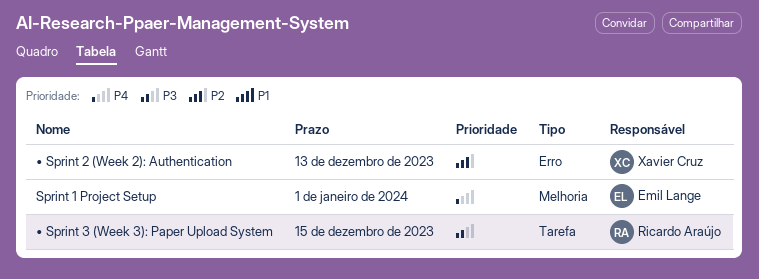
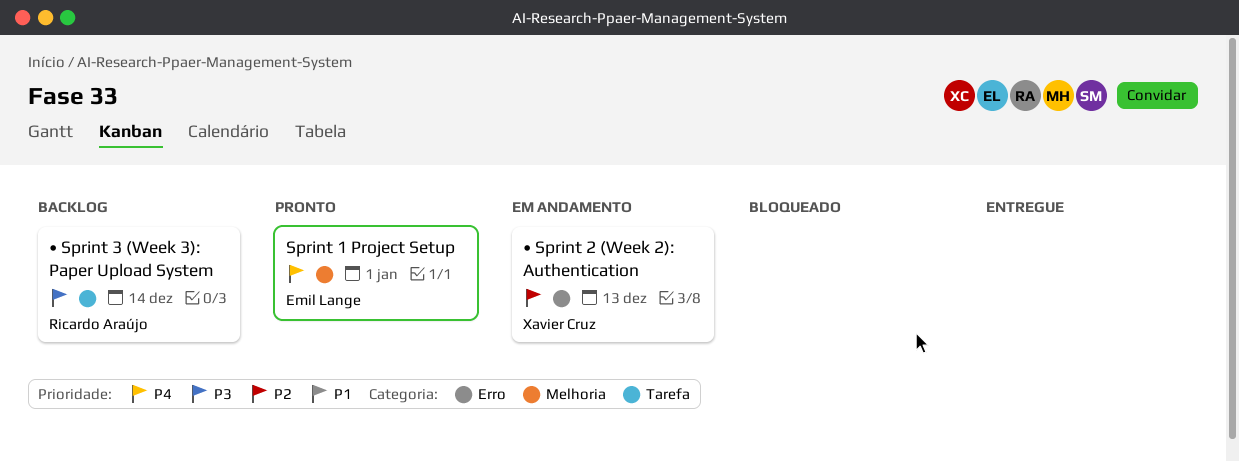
• Sprint 3 (Week 3): Paper Upload System, due: Dec 15 -> Dec 14

